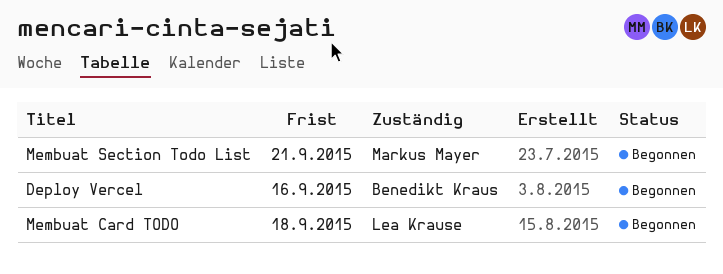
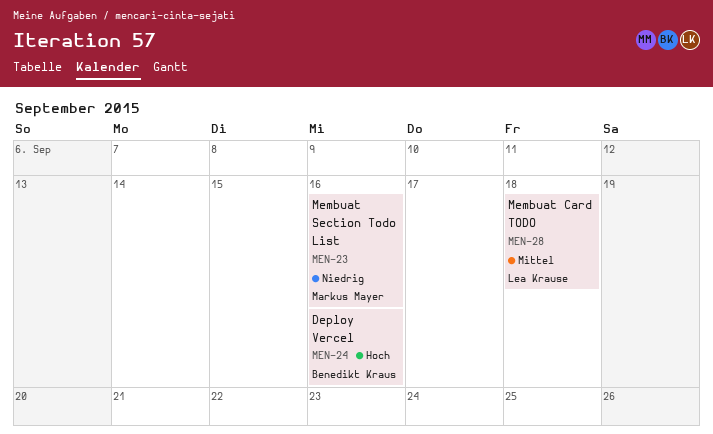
Membuat Section Todo List, due: Sep 21 -> Sep 16

